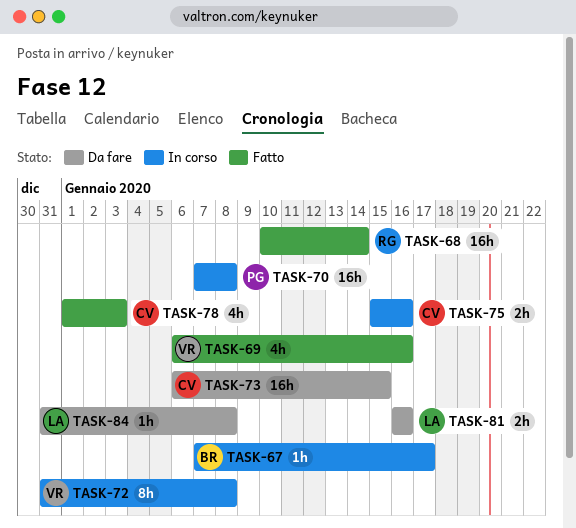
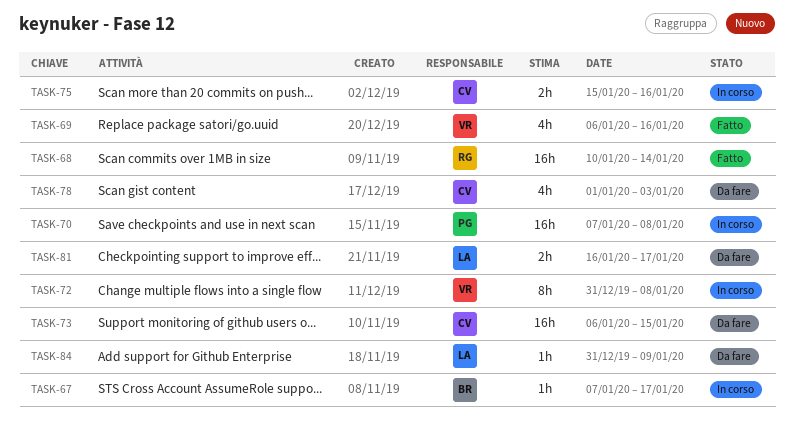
TASK-78, status: Fatto -> Da fare
TASK-81, due: Jan 16 -> Jan 17
TASK-84, due: Jan 8 -> Jan 9

